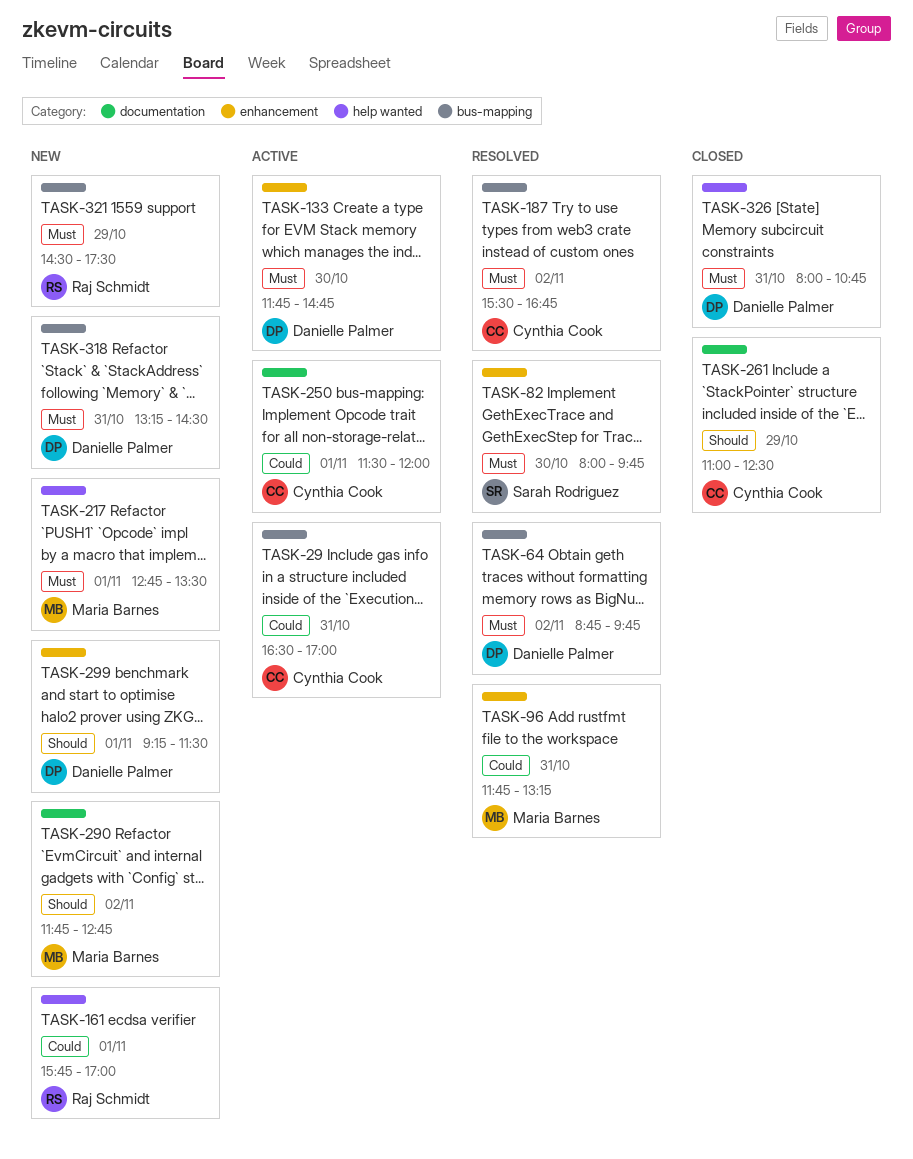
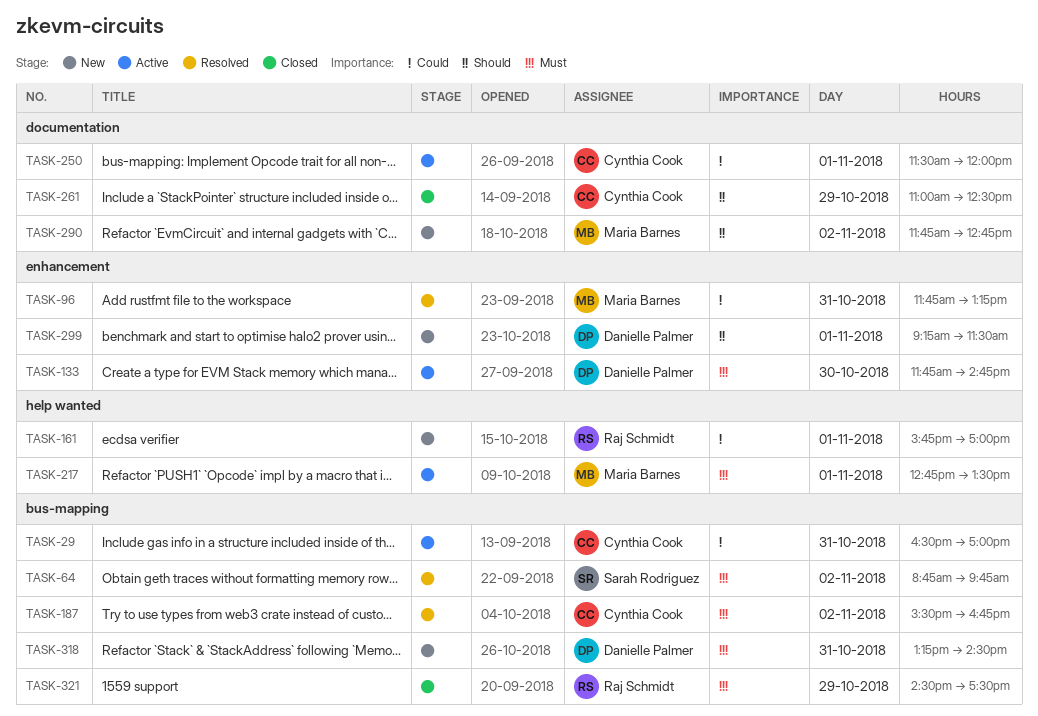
TASK-64, owner: Danielle Palmer -> Sarah Rodriguez
TASK-82: present -> none
TASK-217, status: New -> Active
TASK-321, status: New -> Closed
TASK-326: present -> none

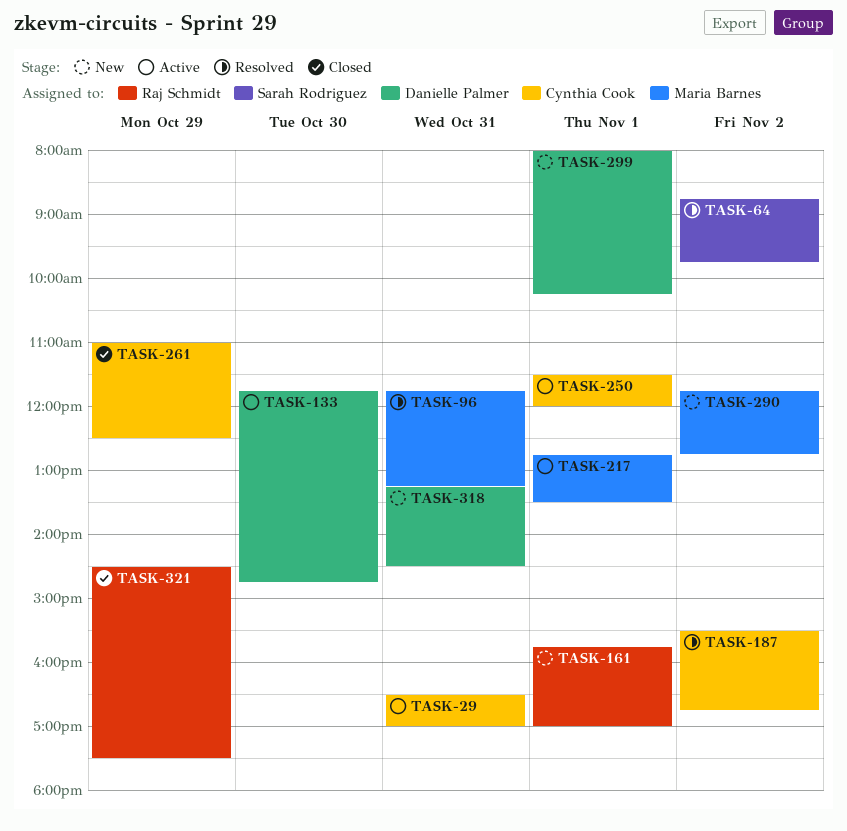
TASK-299, begins: 09:15 -> 08:00
TASK-299, ends: 11:30 -> 10:15

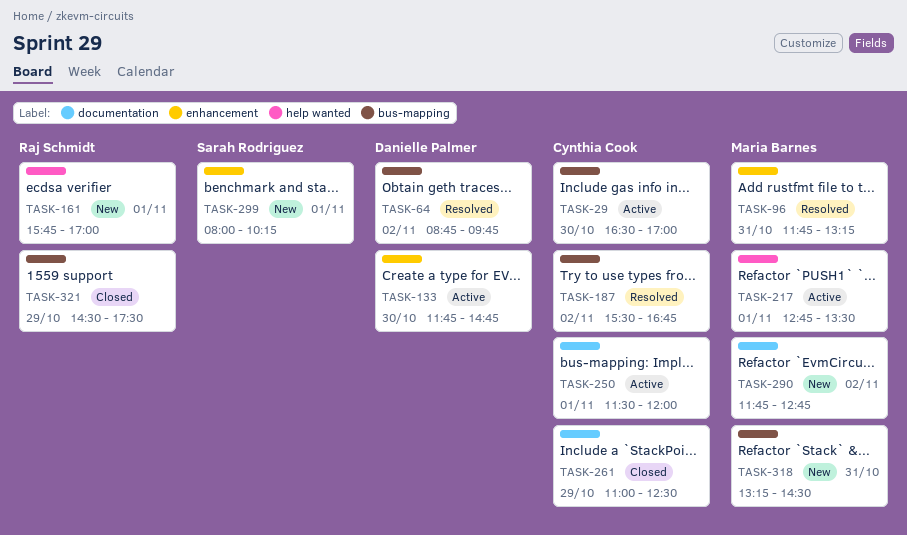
TASK-29, day: Oct 31 -> Oct 30
TASK-64, owner: Sarah Rodriguez -> Danielle Palmer
TASK-299, owner: Danielle Palmer -> Sarah Rodriguez
TASK-318, owner: Danielle Palmer -> Maria Barnes

